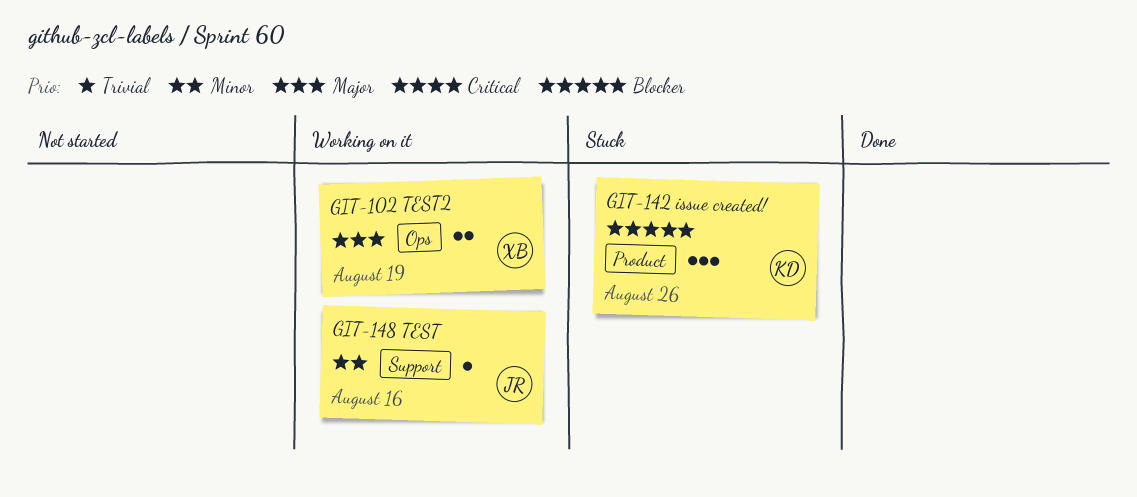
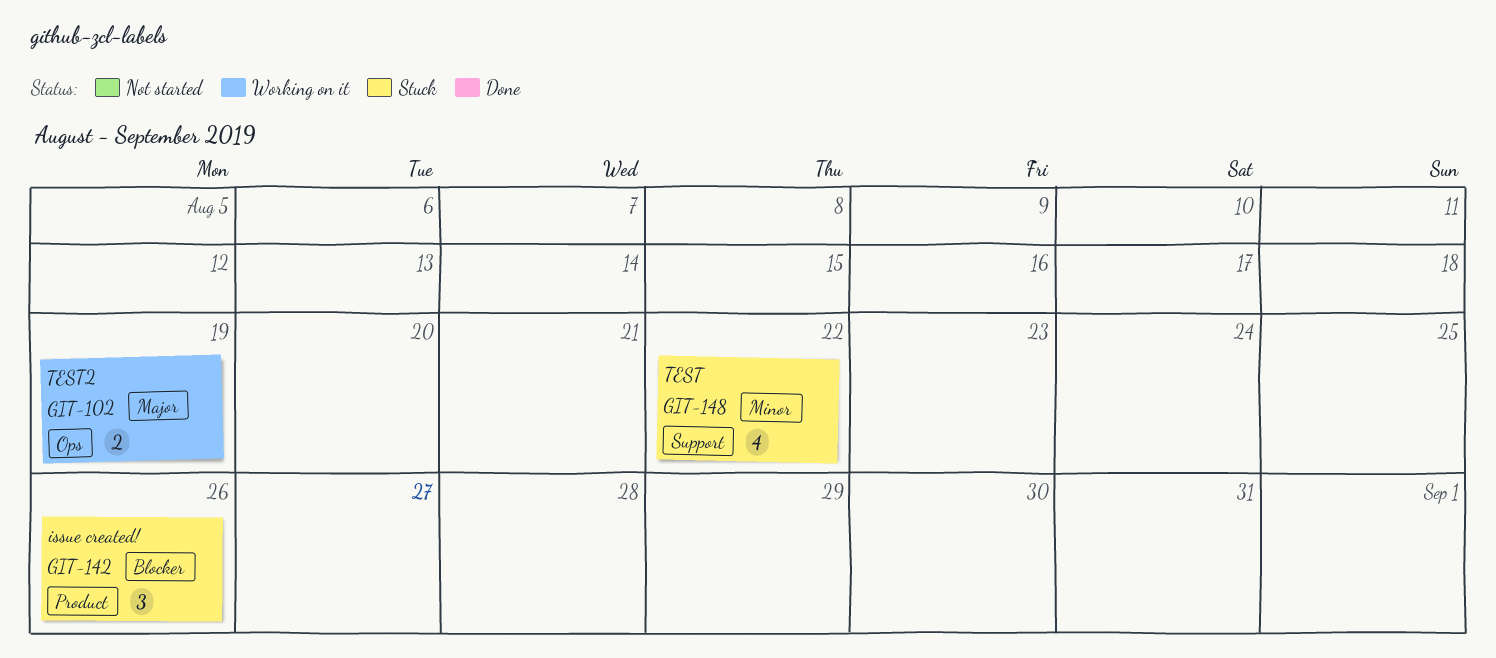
GIT-148, status: Working on it -> Stuck
GIT-148, estimate: 1 -> 4
GIT-148, due: Aug 16 -> Aug 22

